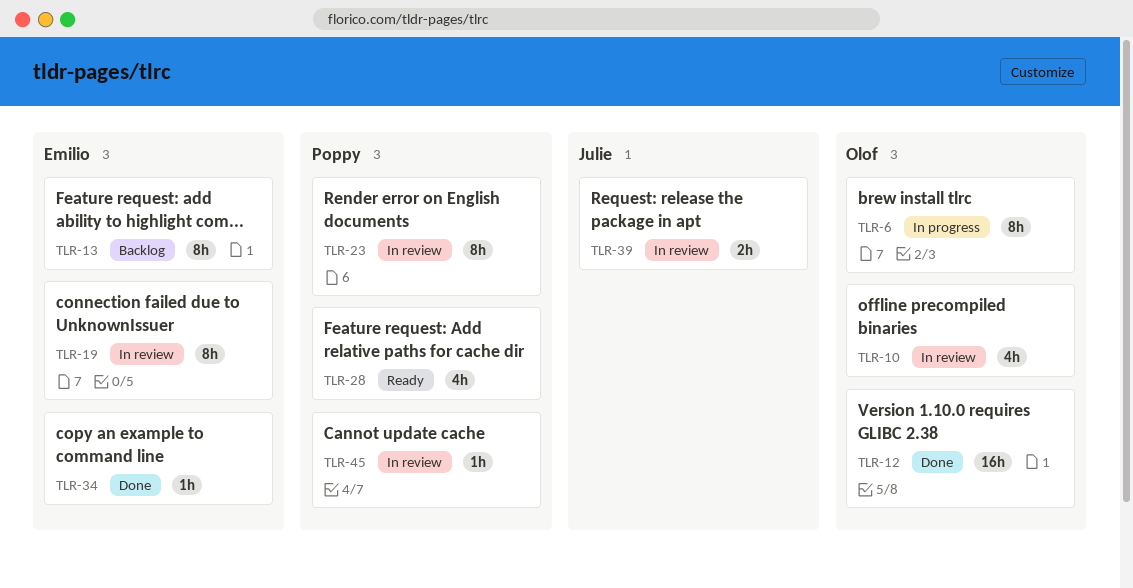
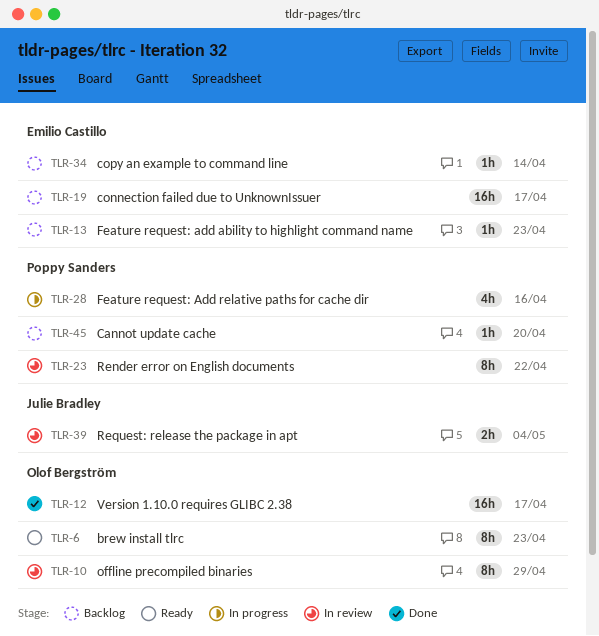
TLR-6, status: In progress -> Ready
TLR-10, estimate: 4h -> 8h
TLR-13, estimate: 8h -> 1h
TLR-19, status: In review -> Backlog
TLR-19, estimate: 8h -> 16h
TLR-28, status: Ready -> In progress
TLR-34, status: Done -> Backlog
TLR-45, status: In review -> Backlog

